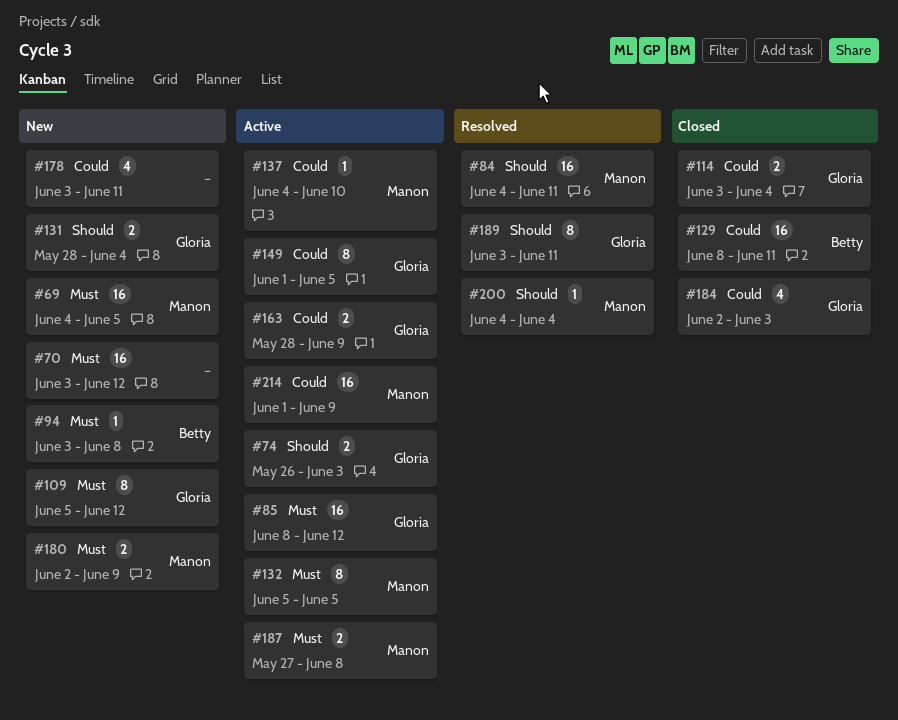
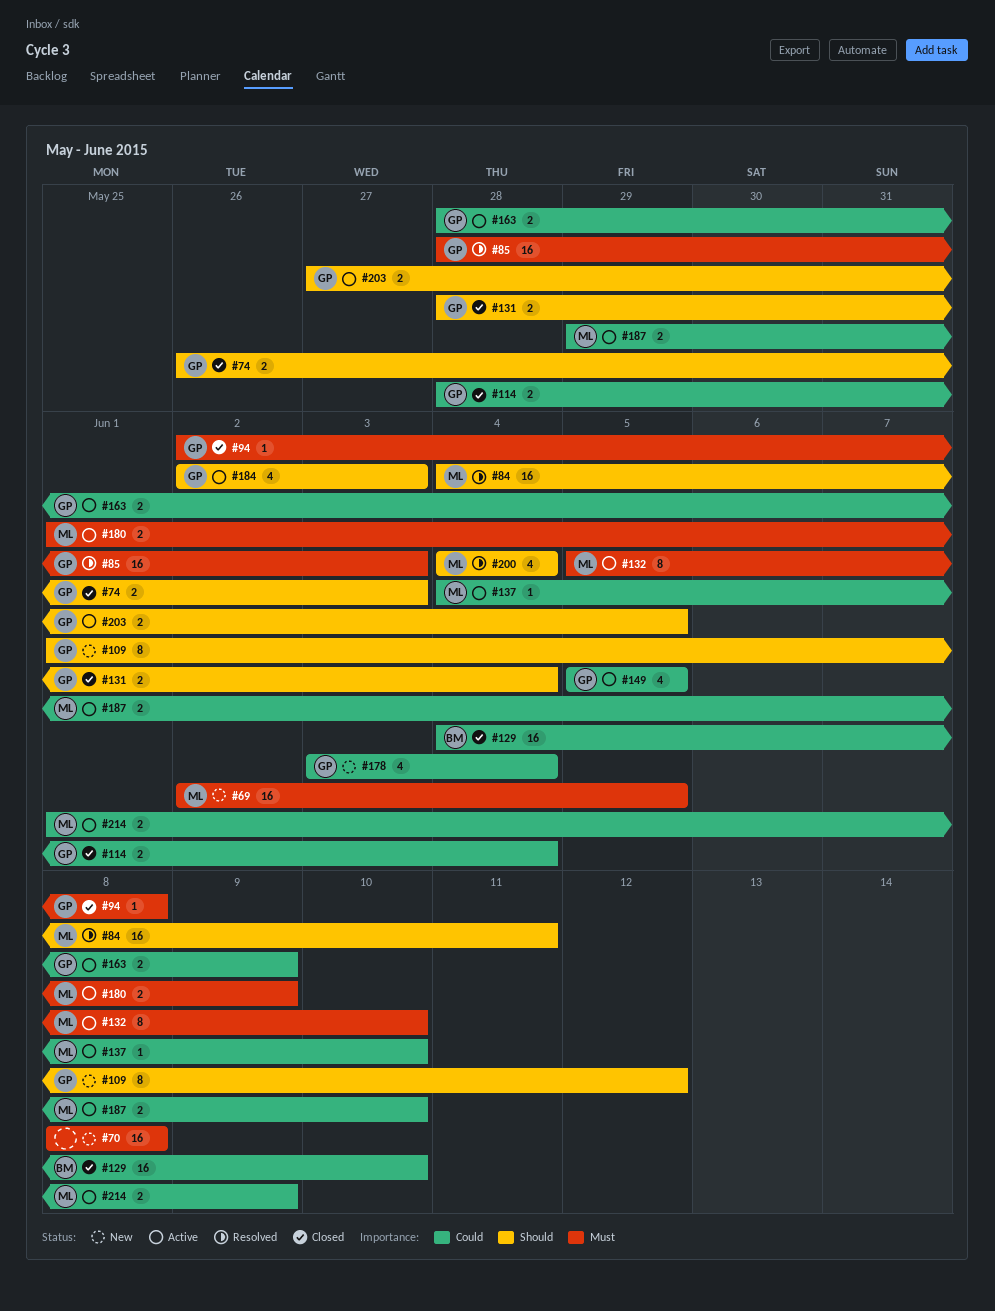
#69, start: Jun 4 -> Jun 2
#70, start: Jun 3 -> Jun 8
#70, due: Jun 12 -> Jun 8
#74, status: Active -> Closed
#85, status: Active -> Resolved
#85, start: Jun 8 -> May 28
#85, due: Jun 12 -> Jun 3
#94, status: New -> Closed
#94, owner: Betty -> Gloria
#94, start: Jun 3 -> Jun 2
#109, priority: Must -> Should
#109, start: Jun 5 -> Jun 1
#114, start: Jun 3 -> May 28
#129, start: Jun 8 -> Jun 4
#129, due: Jun 11 -> Jun 10
#131, status: New -> Closed
#132, due: Jun 5 -> Jun 10
#149, estimate: 8 -> 4
#149, start: Jun 1 -> Jun 5
#178, owner: none -> Gloria
#178, due: Jun 11 -> Jun 4
#180, status: New -> Active
#180, start: Jun 2 -> Jun 1
#184, status: Closed -> Active
#184, priority: Could -> Should
#187, priority: Must -> Could
#187, start: May 27 -> May 29
#187, due: Jun 8 -> Jun 10
#189: present -> none
#200, estimate: 1 -> 4
#203: none -> present
#214, estimate: 16 -> 2

